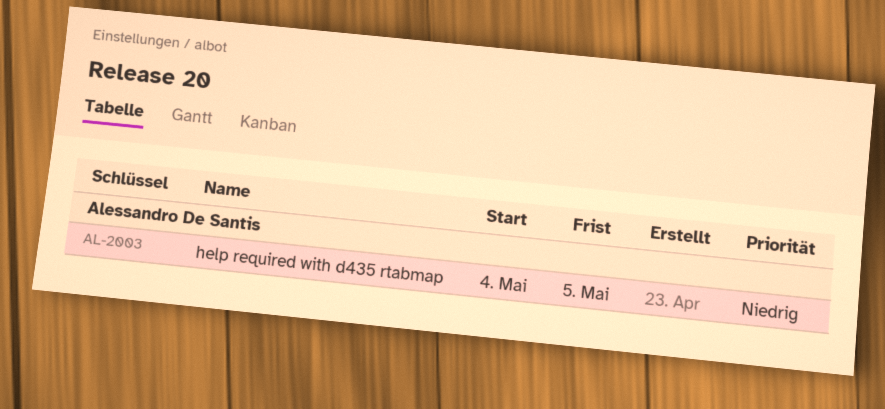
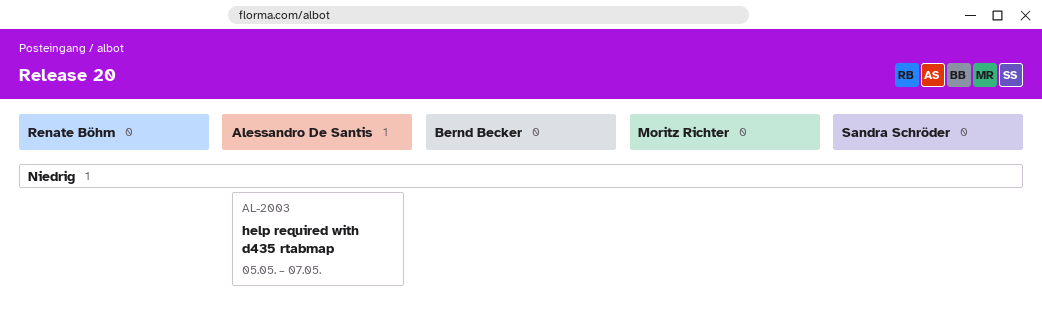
AL-2003, start: May 4 -> May 5
AL-2003, due: May 5 -> May 7

